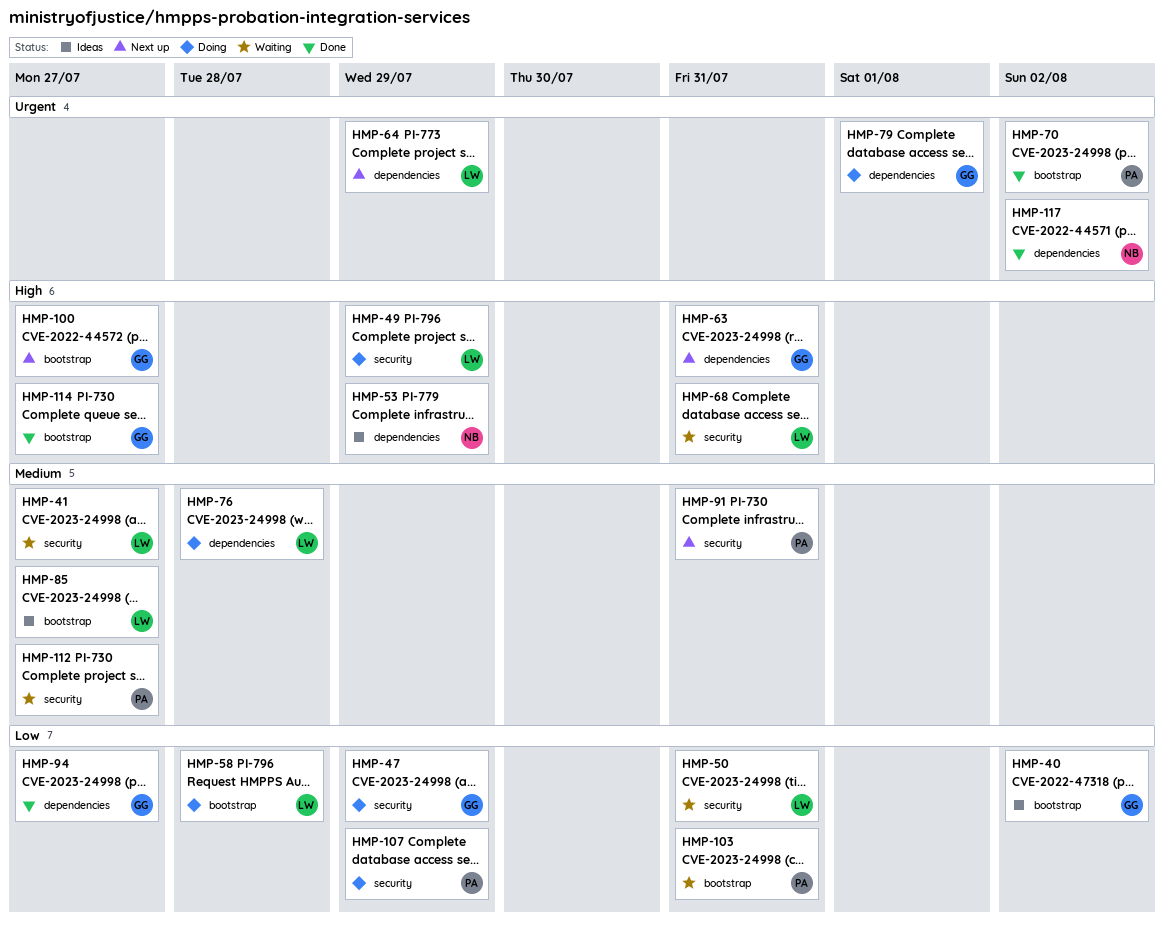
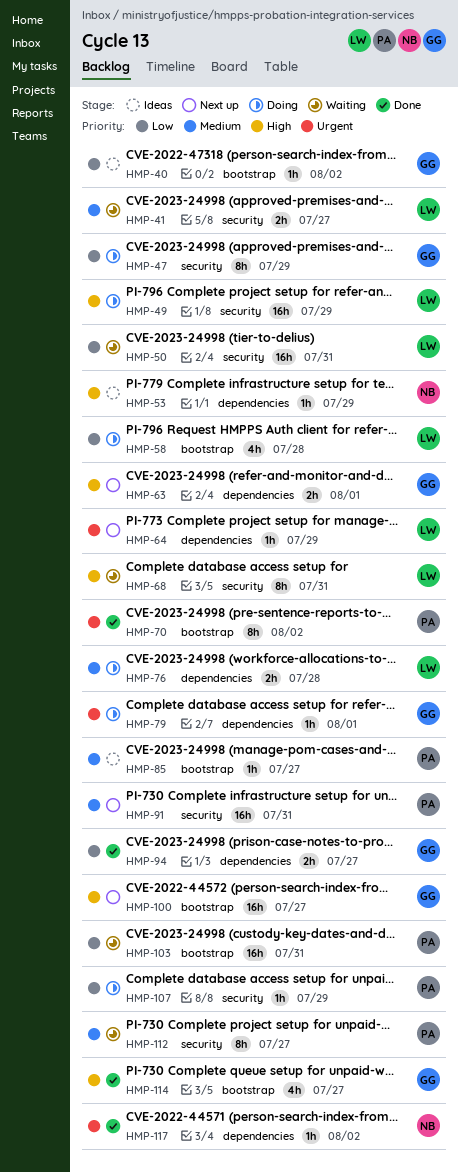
HMP-63, due: Jul 31 -> Aug 1
HMP-85, owner: LW -> PA

